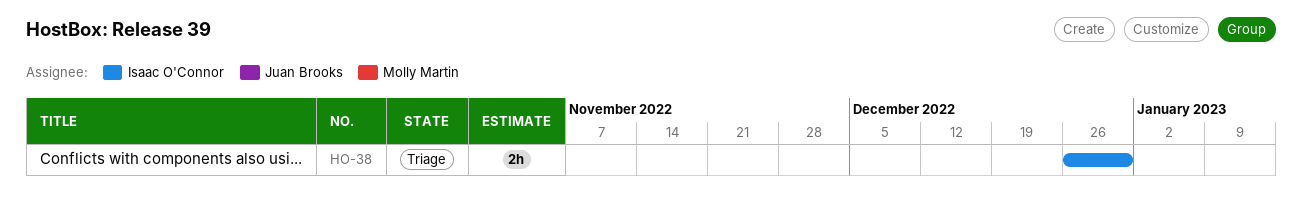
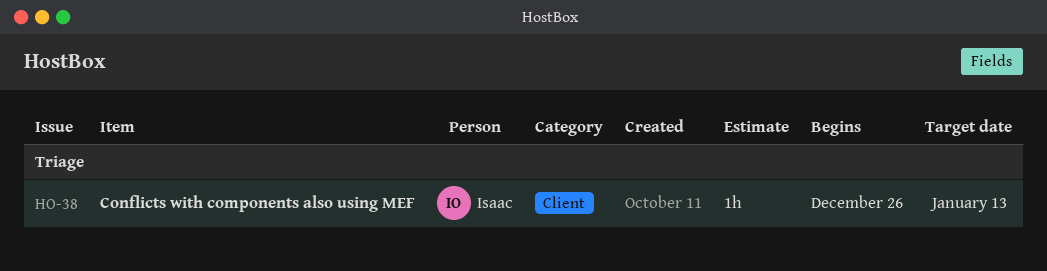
HO-38, estimate: 2h -> 1h
HO-38, due: Dec 30 -> Jan 13

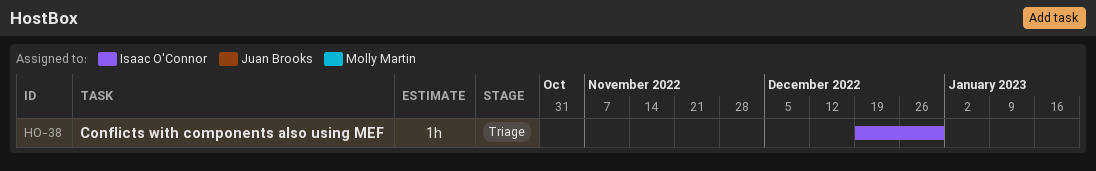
HO-38, start: Dec 26 -> Dec 19
HO-38, due: Jan 13 -> Dec 30

